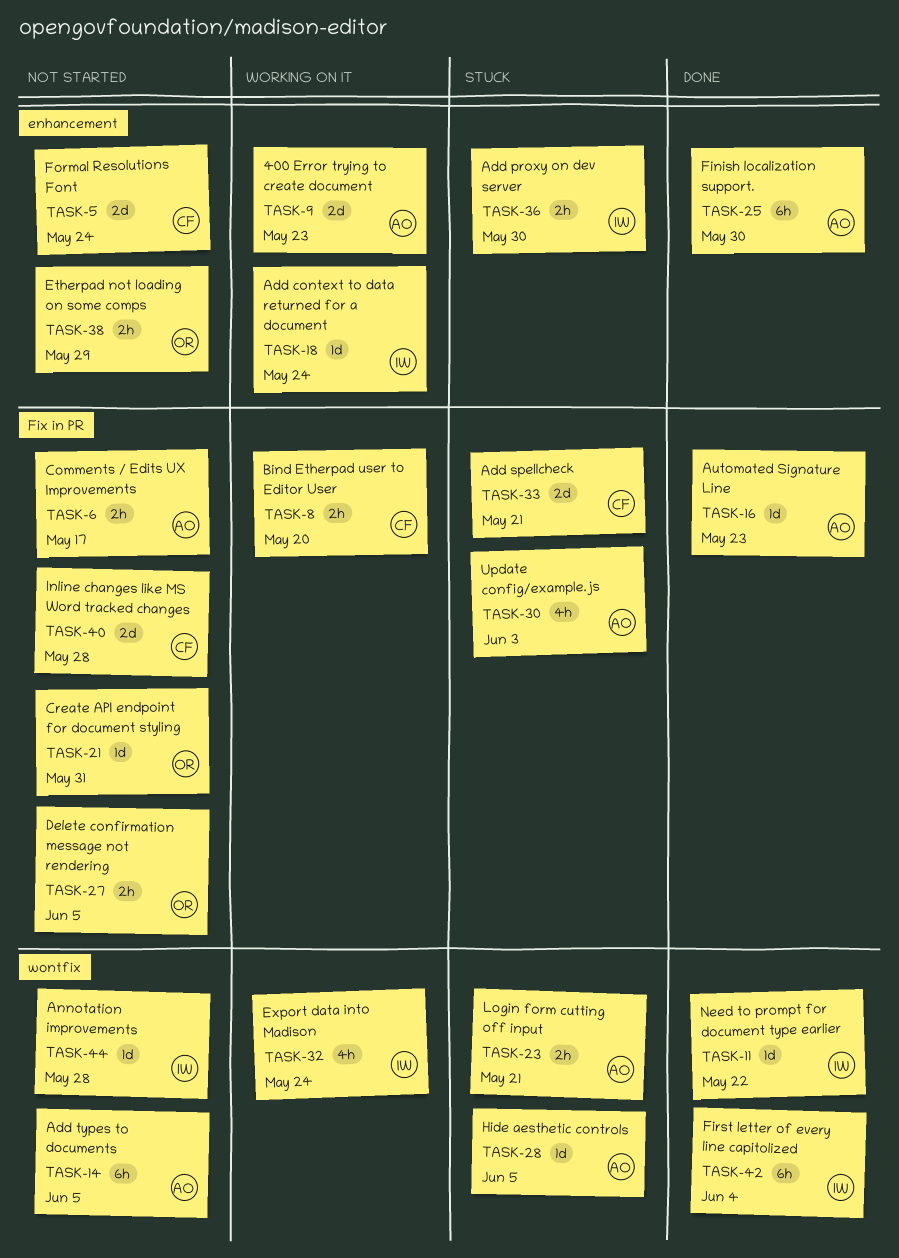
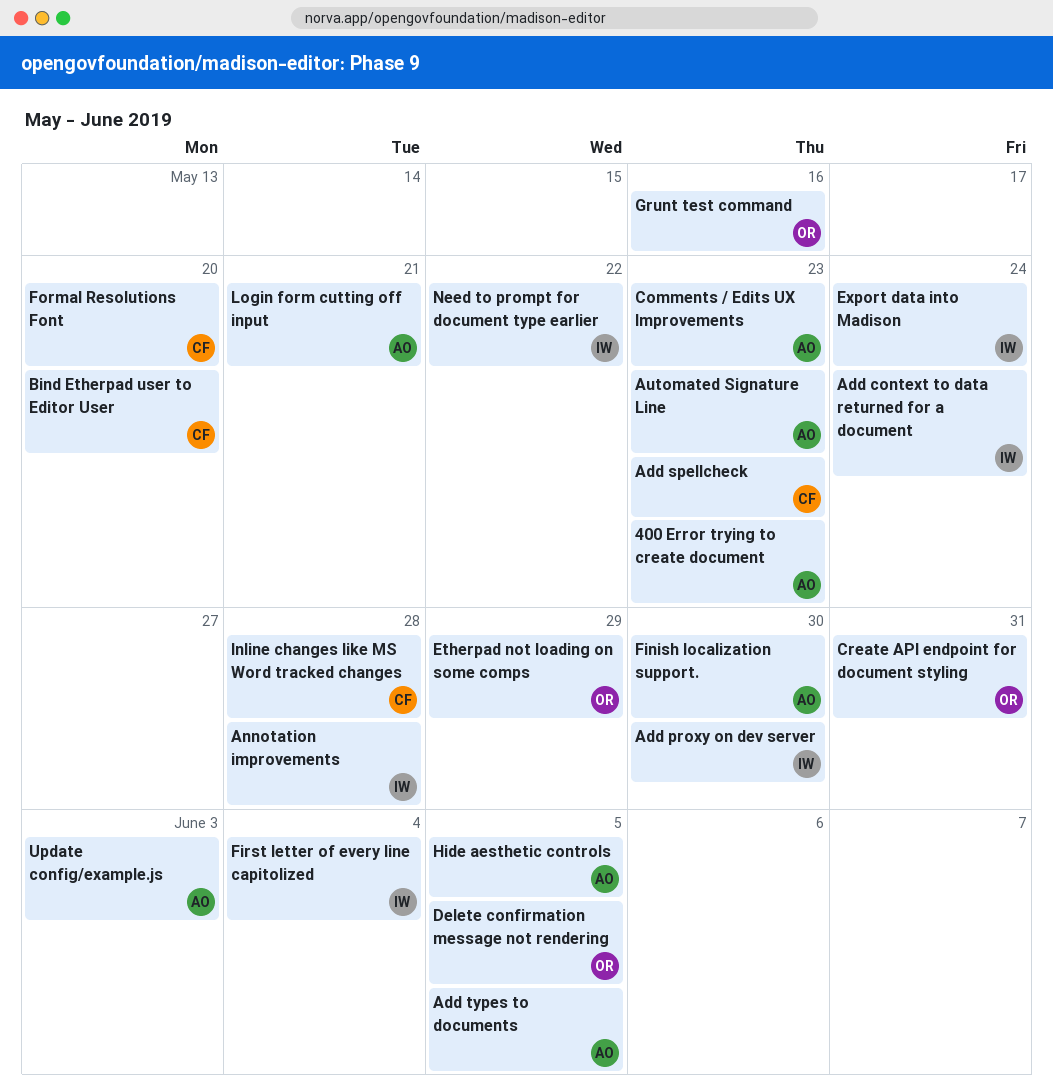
Add spellcheck, due: May 21 -> May 23
Comments / Edits UX Improvements, due: May 17 -> May 23
Formal Resolutions Font, due: May 24 -> May 20
Grunt test command: none -> present

